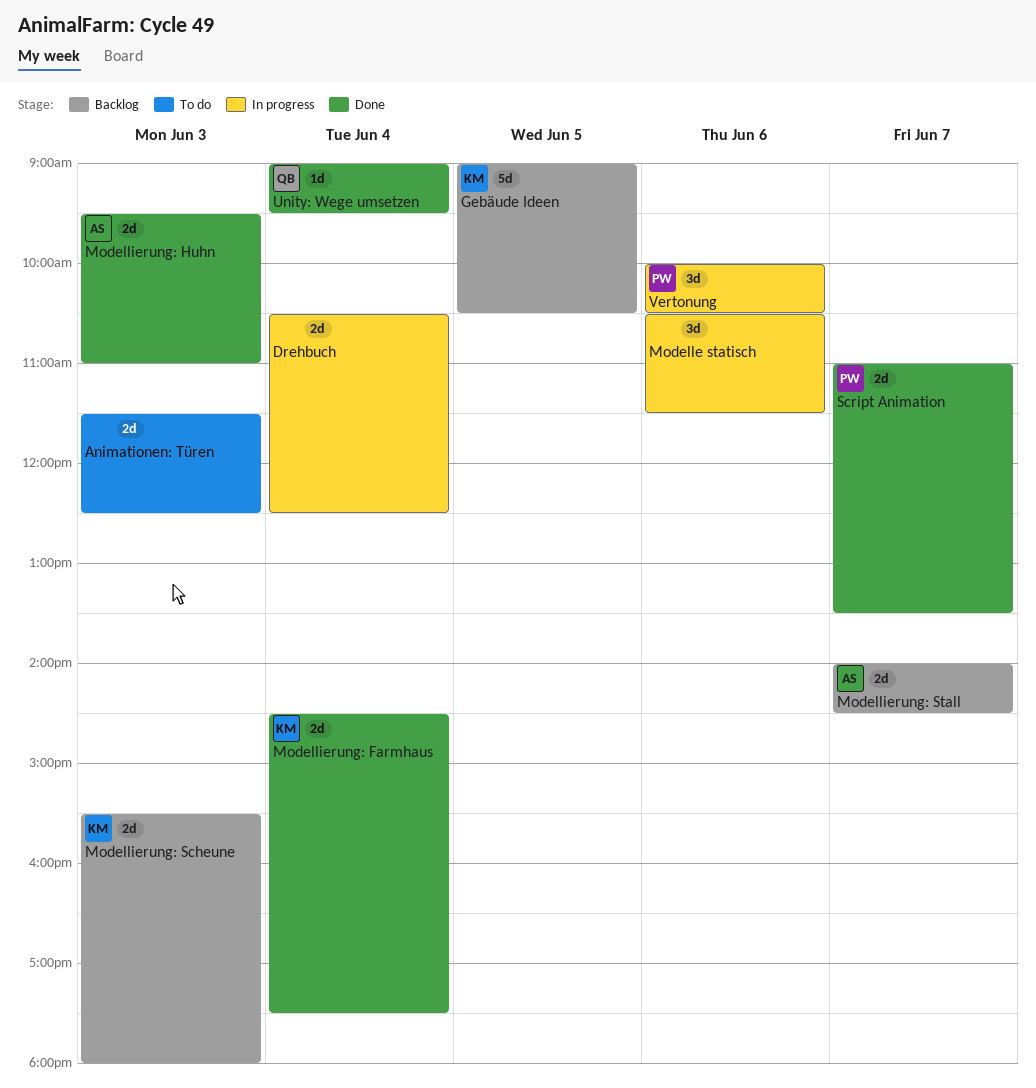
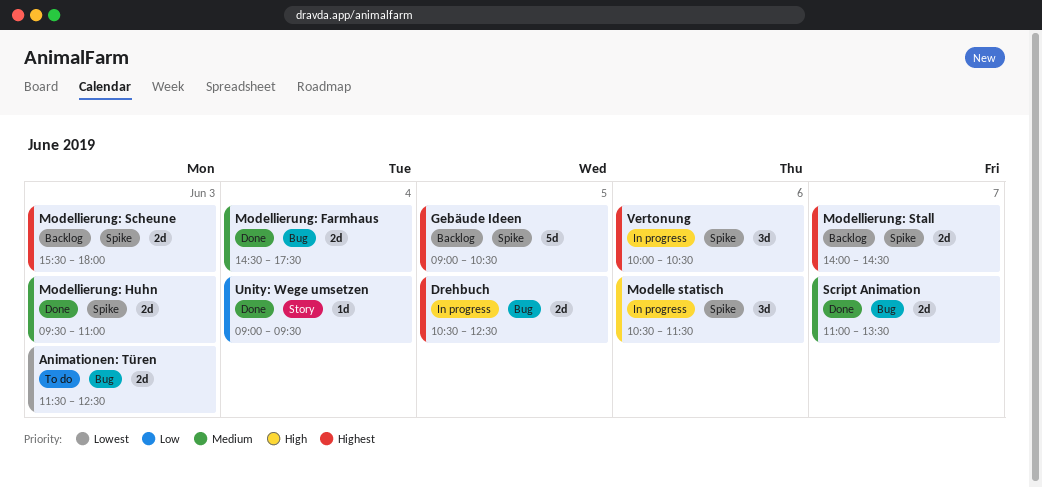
Drehbuch, day: Jun 4 -> Jun 5

